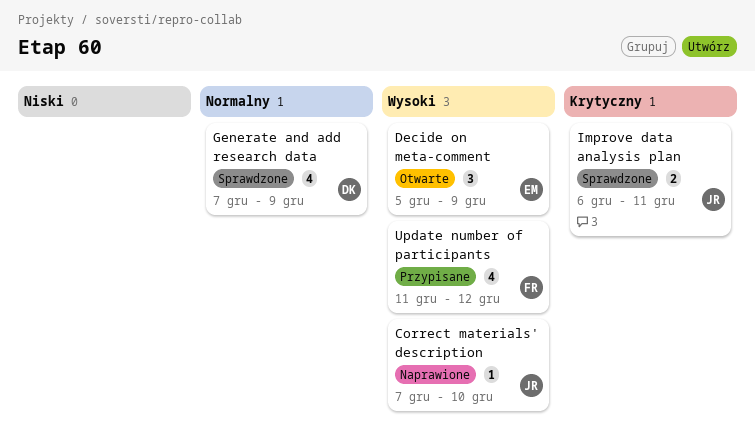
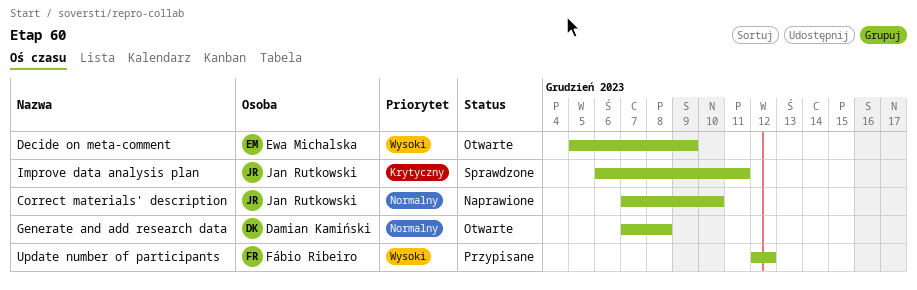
Correct materials' description, priority: Wysoki -> Normalny
Generate and add research data, status: Sprawdzone -> Otwarte
Generate and add research data, due: Dec 9 -> Dec 8
Update number of participants, start: Dec 11 -> Dec 12

